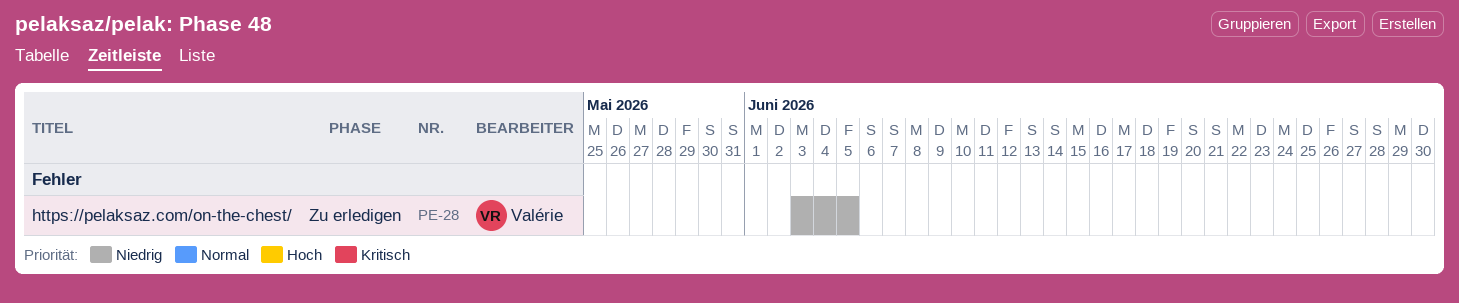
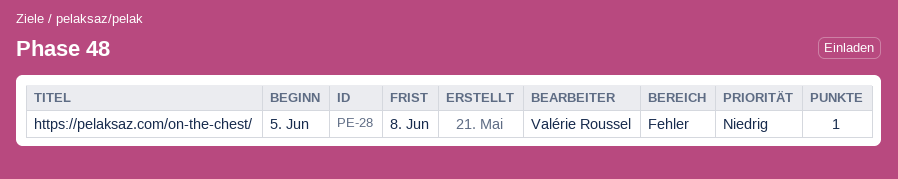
PE-28, start: Jun 3 -> Jun 5
PE-28, due: Jun 5 -> Jun 8

